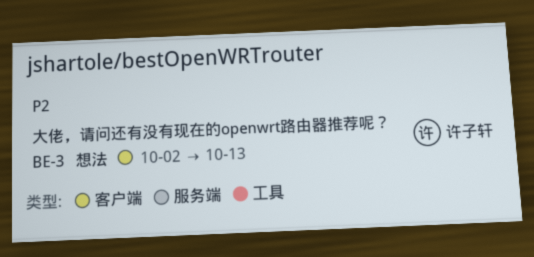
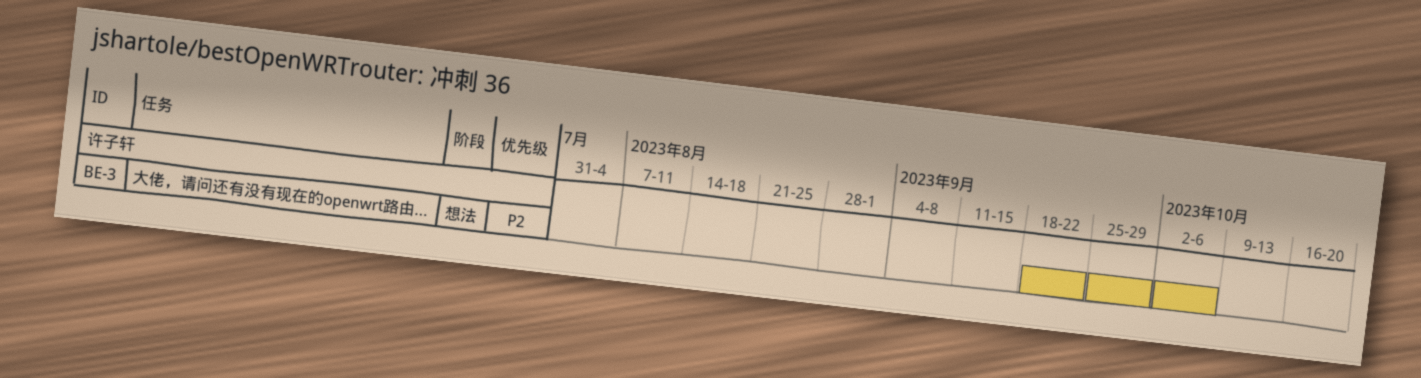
BE-3, start: Oct 2 -> Sep 18
BE-3, due: Oct 13 -> Oct 6

